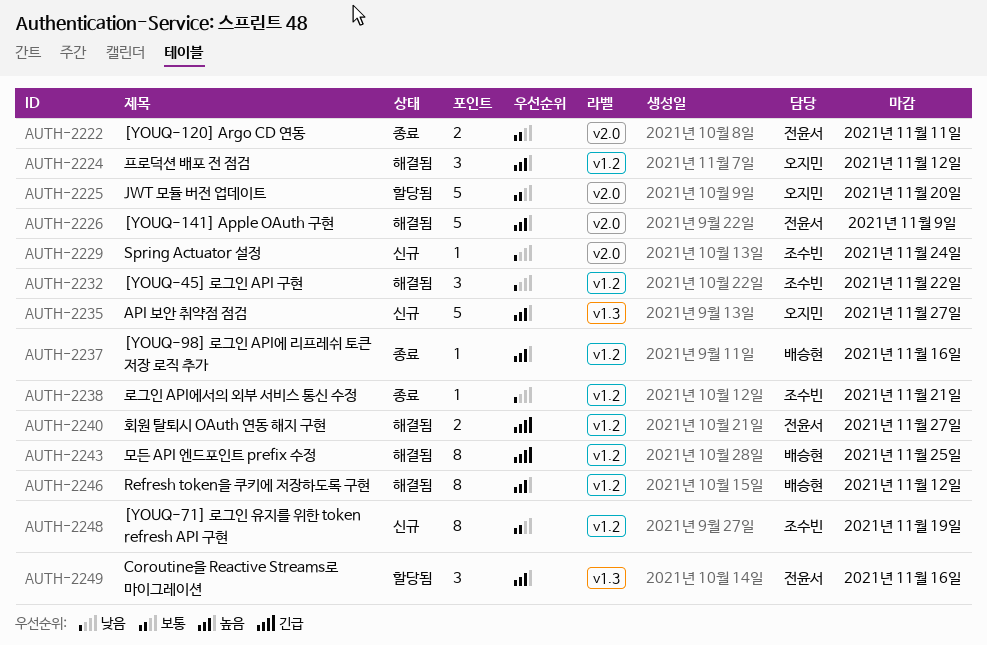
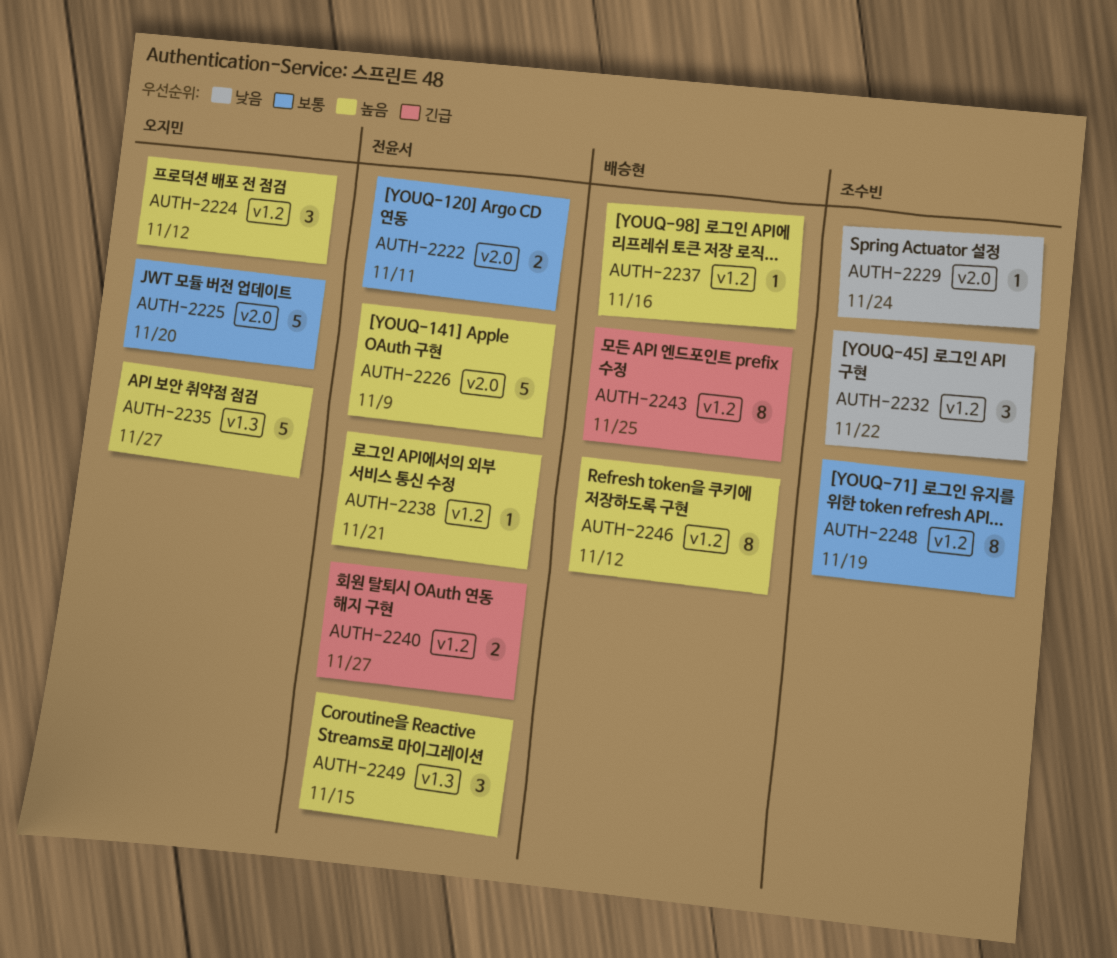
AUTH-2238, owner: 조수빈 -> 전윤서
AUTH-2238, priority: 낮음 -> 높음
AUTH-2249, due: Nov 16 -> Nov 15

